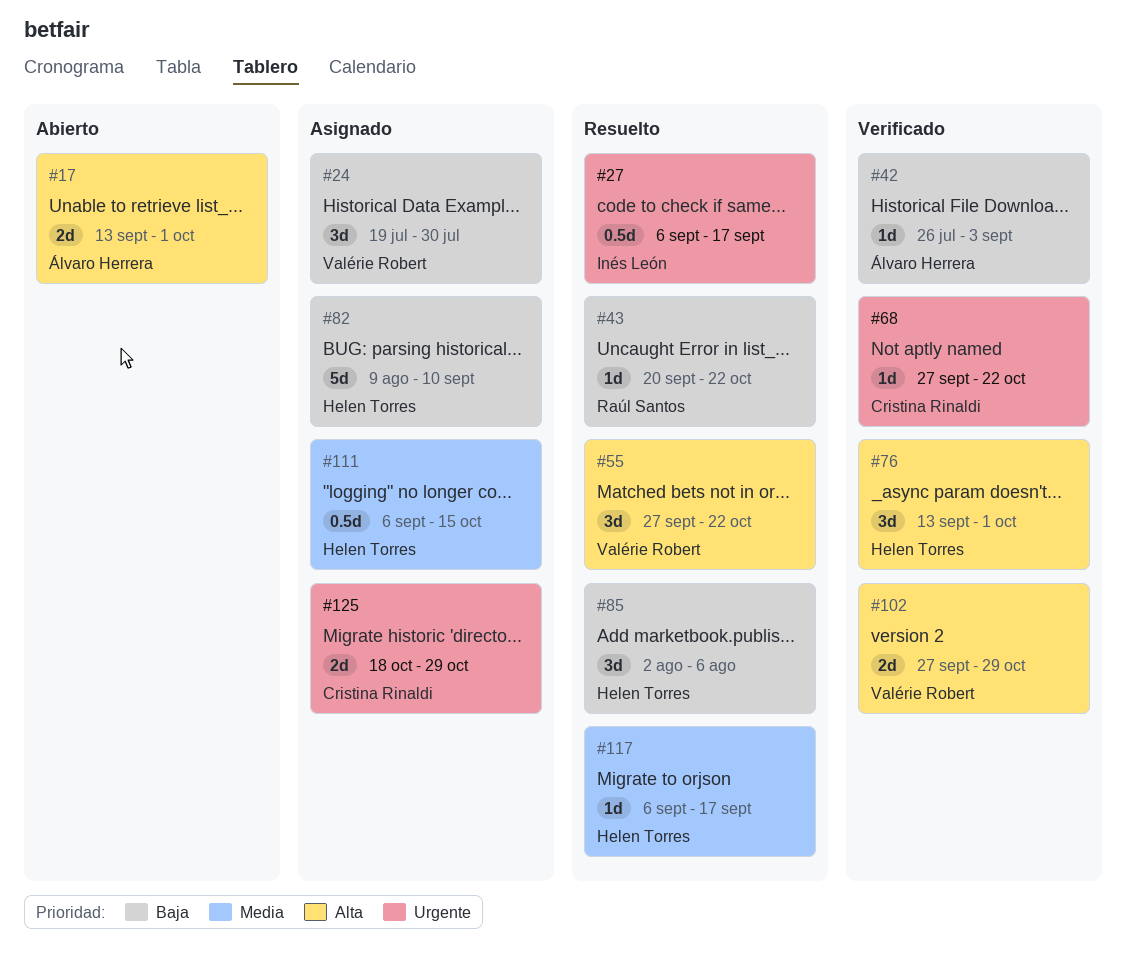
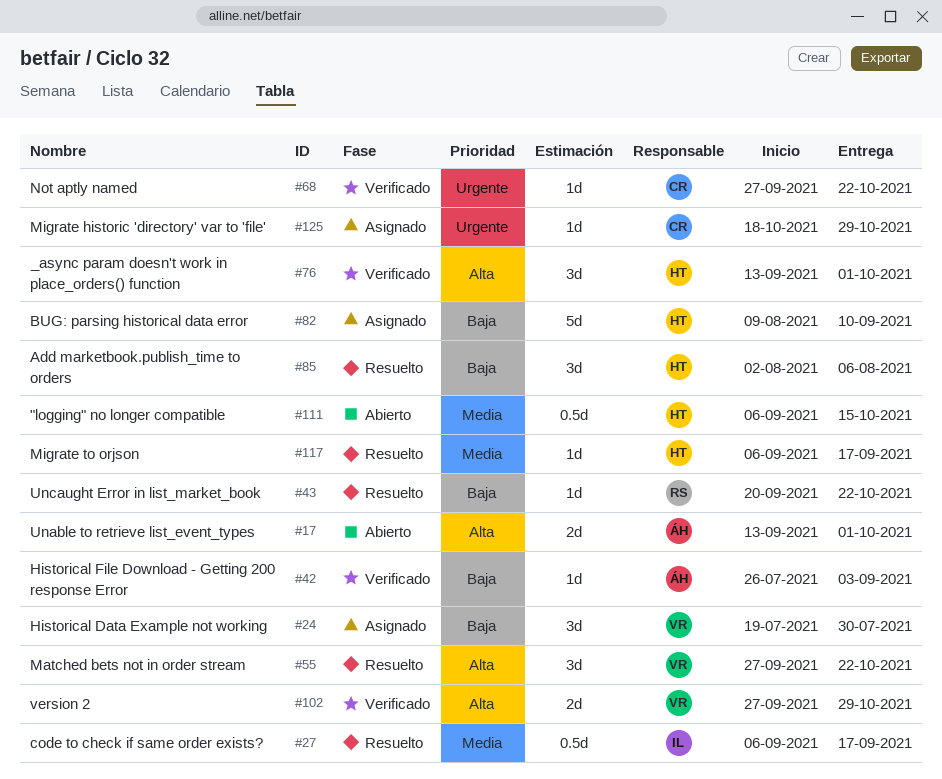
#27, priority: Urgente -> Media
#111, status: Asignado -> Abierto
#125, estimate: 2d -> 1d

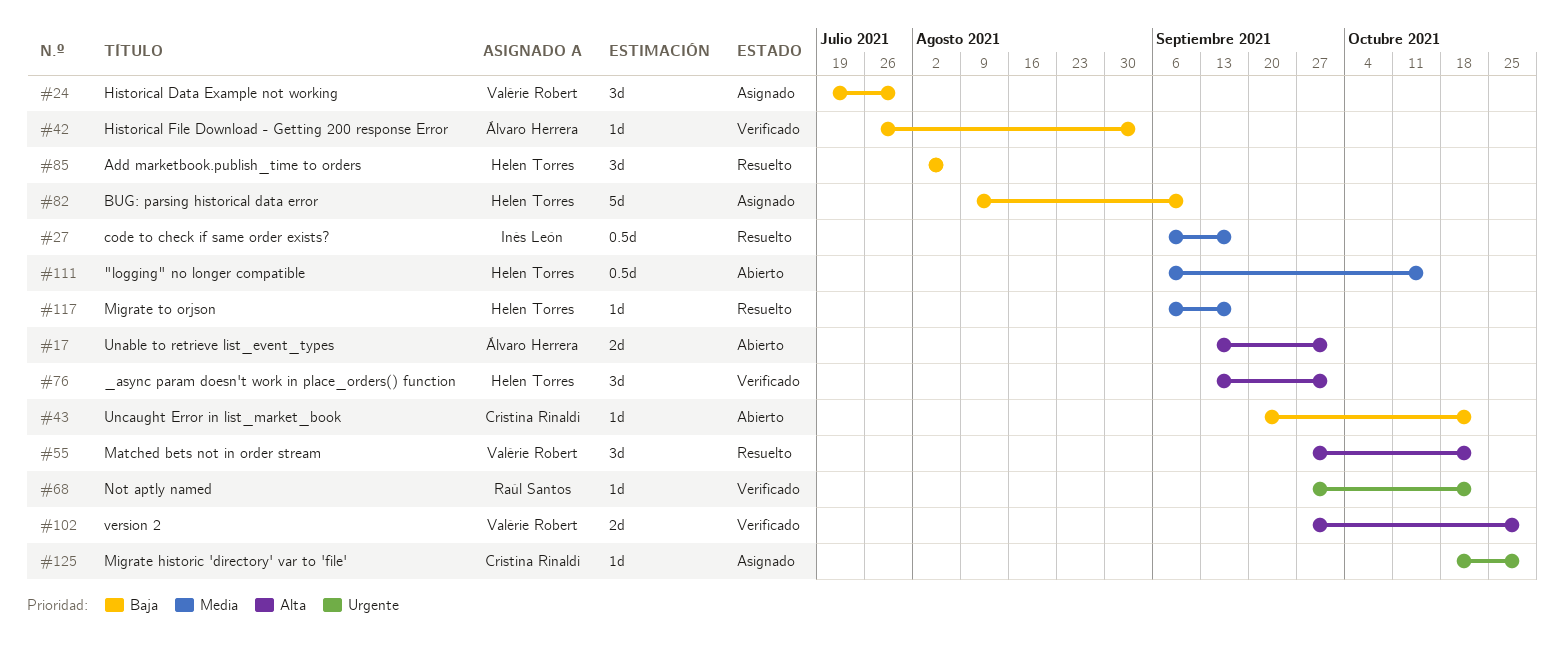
#43, status: Resuelto -> Abierto
#43, owner: Raúl Santos -> Cristina Rinaldi
#68, owner: Cristina Rinaldi -> Raúl Santos

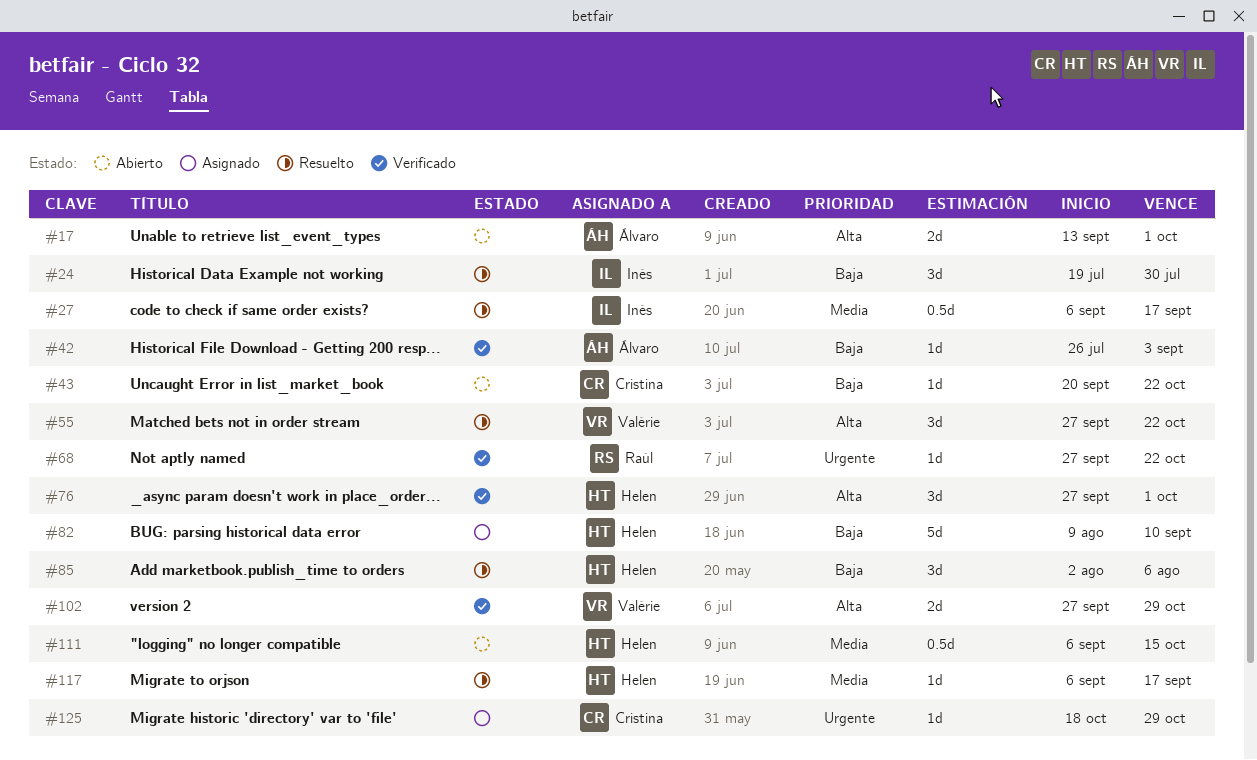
#24, status: Asignado -> Resuelto
#24, owner: Valérie Robert -> Inés León
#76, start: Sep 13 -> Sep 27

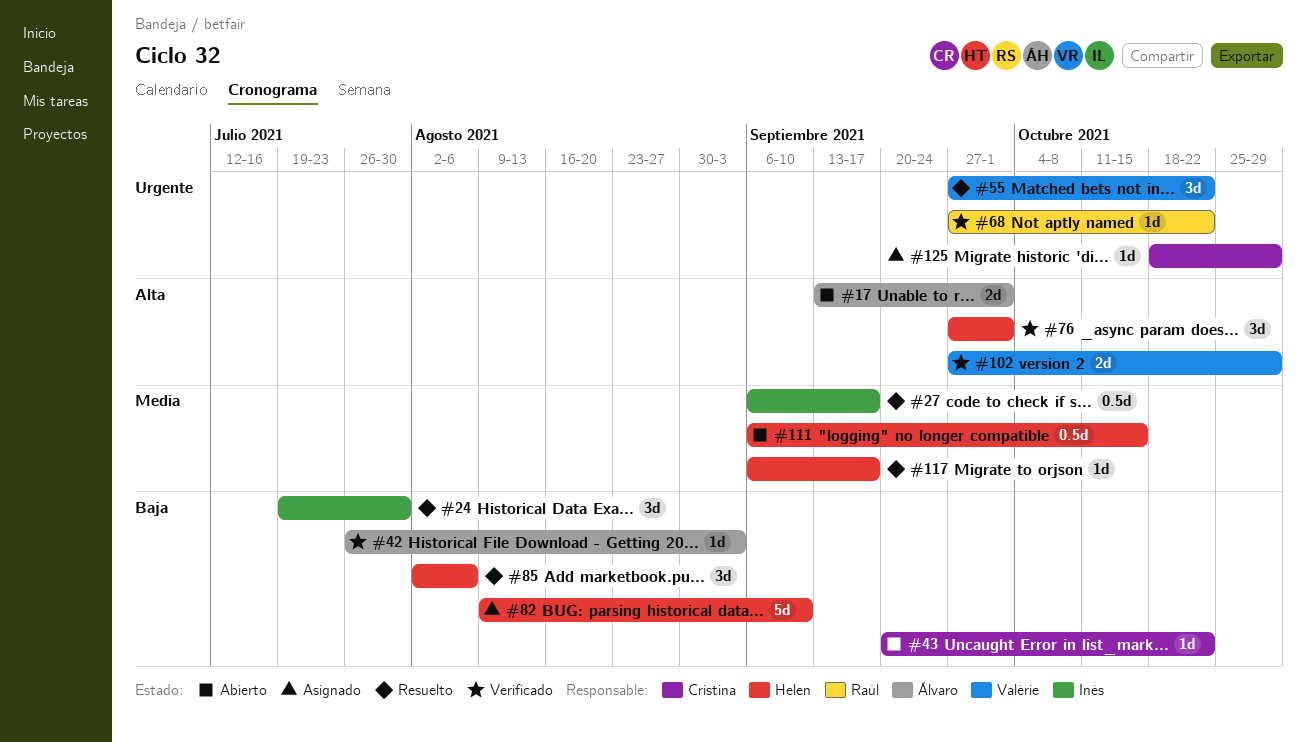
#55, priority: Alta -> Urgente

